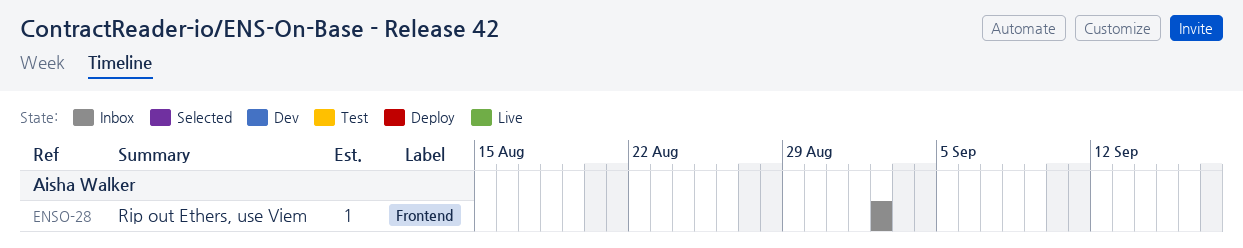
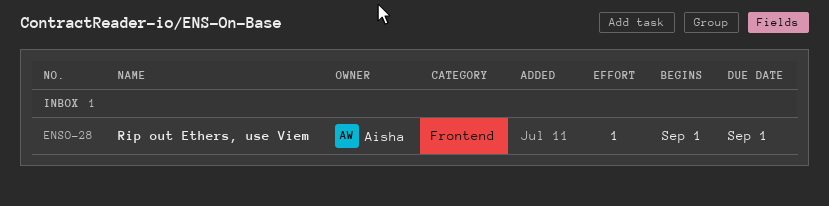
ENSO-28, start: Sep 2 -> Sep 1
ENSO-28, due: Sep 2 -> Sep 1

